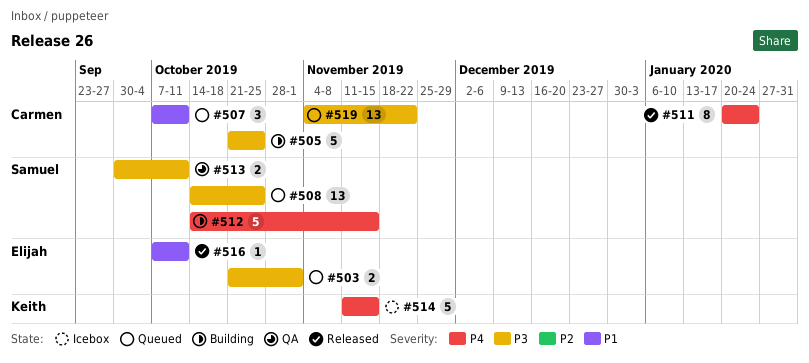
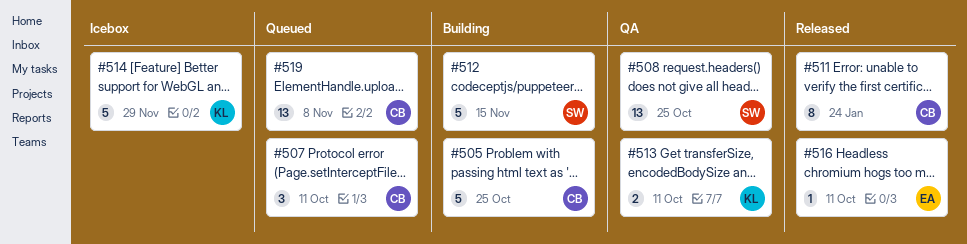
#503: present -> none
#508, status: Queued -> QA
#513, owner: Samuel -> Keith
#514, due: Nov 15 -> Nov 29
#519, due: Nov 22 -> Nov 8

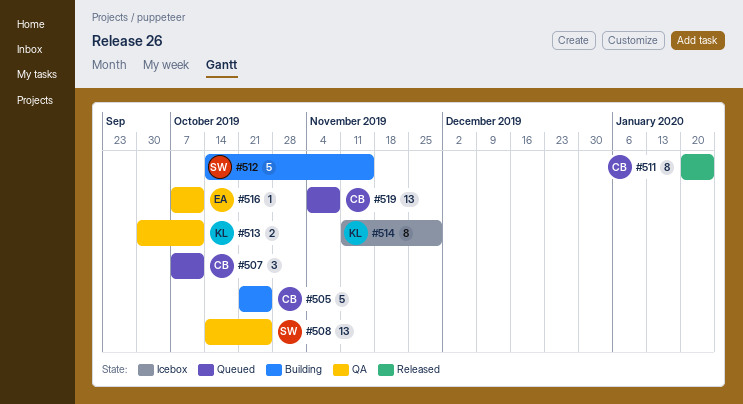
#514, estimate: 5 -> 8
#516, status: Released -> QA

